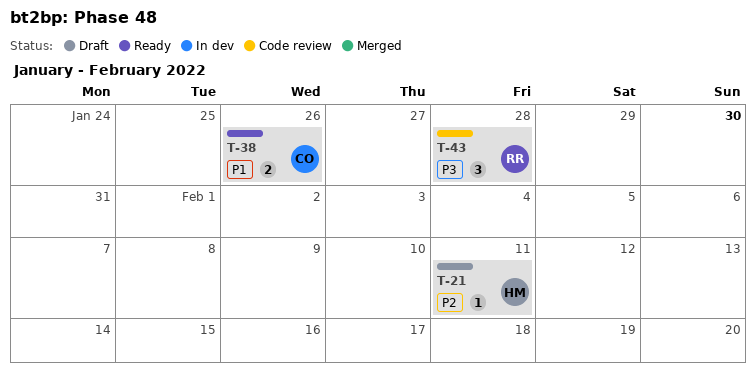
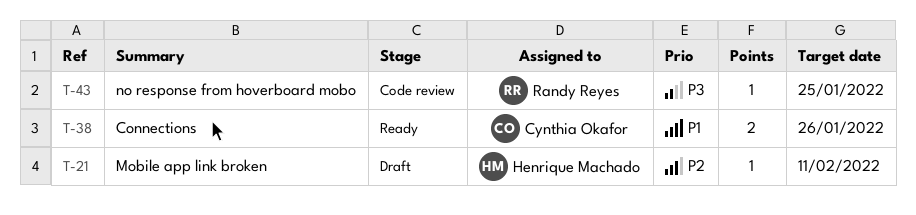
T-43, estimate: 3 -> 1
T-43, due: Jan 28 -> Jan 25

